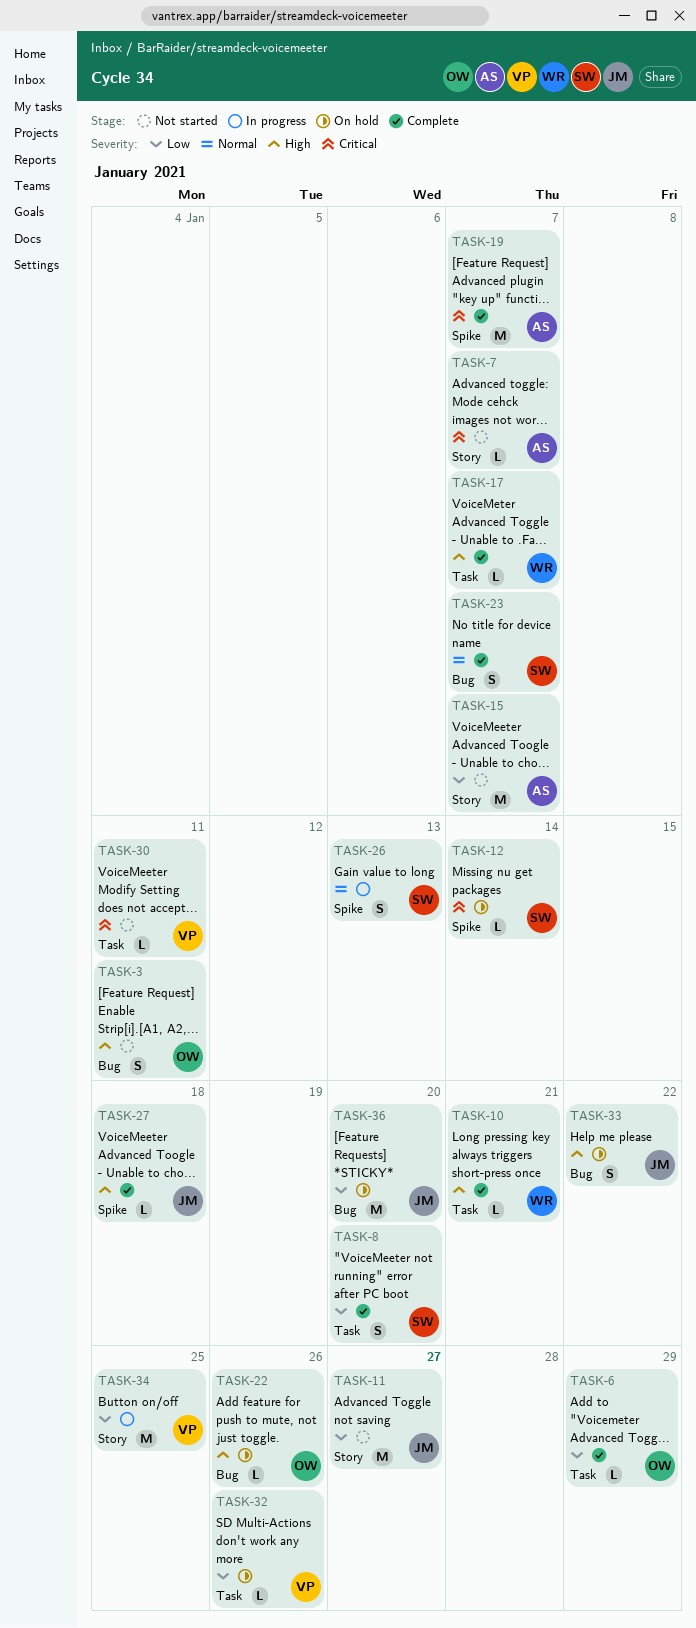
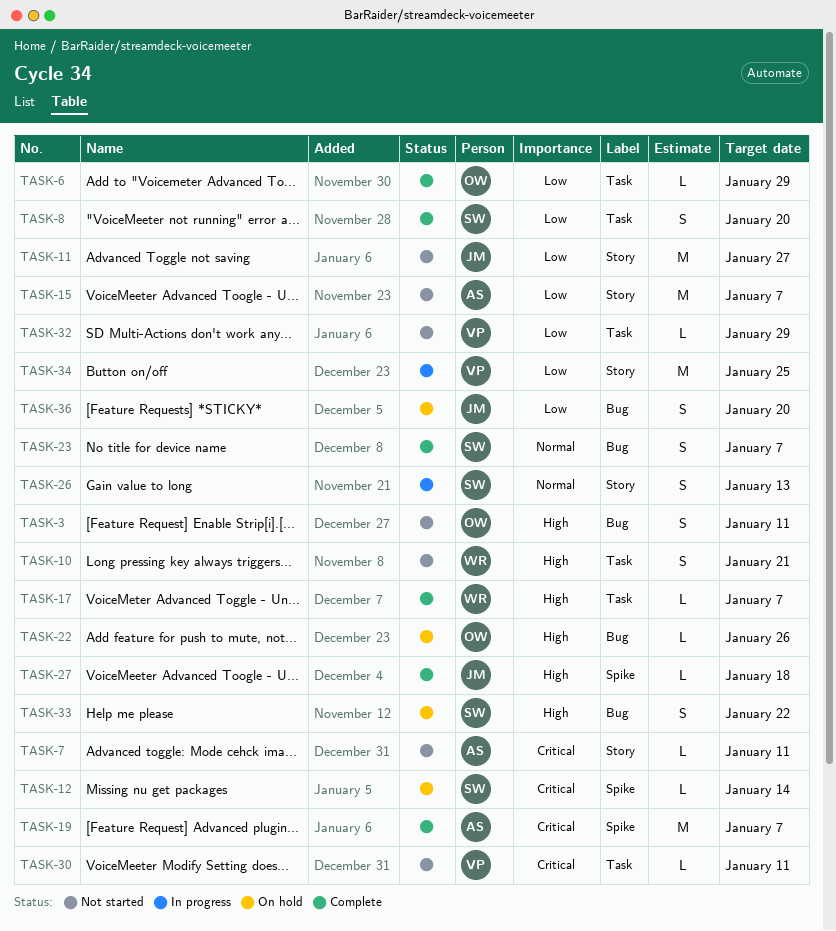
TASK-7, due: Jan 7 -> Jan 11
TASK-10, status: Complete -> Not started
TASK-10, estimate: L -> S
TASK-26, label: Spike -> Story
TASK-32, status: On hold -> Not started
TASK-32, due: Jan 26 -> Jan 29
TASK-33, owner: JM -> SW
TASK-36, estimate: M -> S

